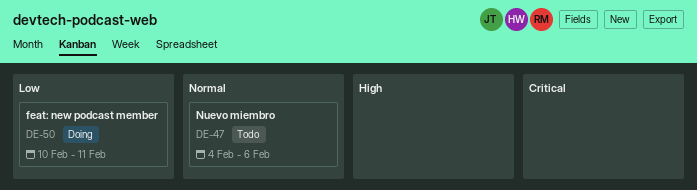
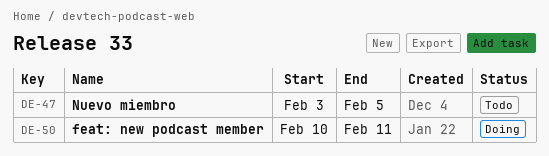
DE-47, start: Feb 4 -> Feb 3
DE-47, due: Feb 6 -> Feb 5

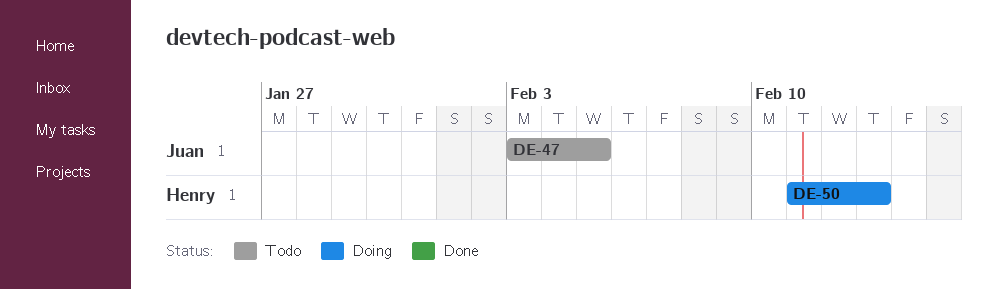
DE-50, start: Feb 10 -> Feb 11
DE-50, due: Feb 11 -> Feb 13

